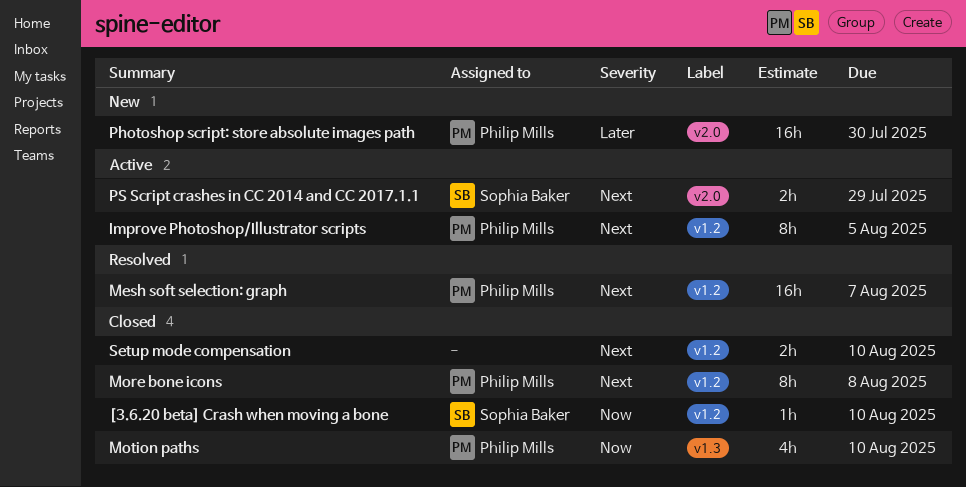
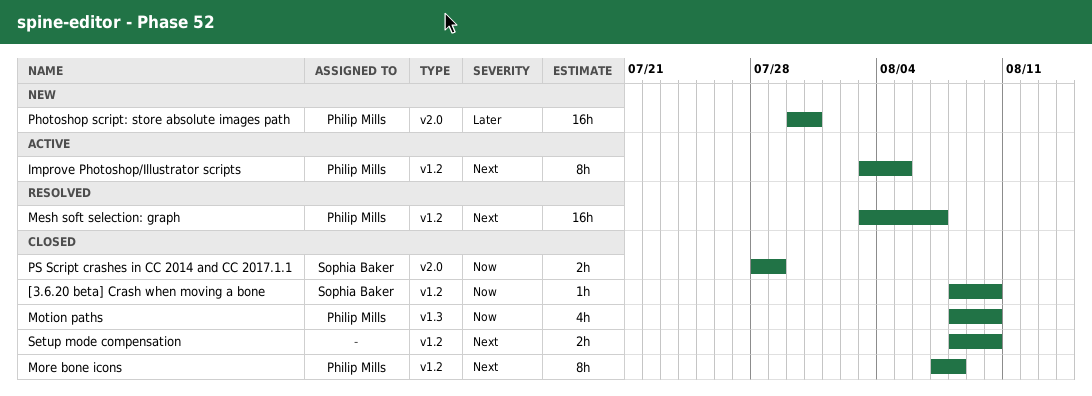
Photoshop script: store absolute images path, due: Jul 30 -> Jul 31
PS Script crashes in CC 2014 and CC 2017.1.1, status: Active -> Closed
PS Script crashes in CC 2014 and CC 2017.1.1, priority: Next -> Now

